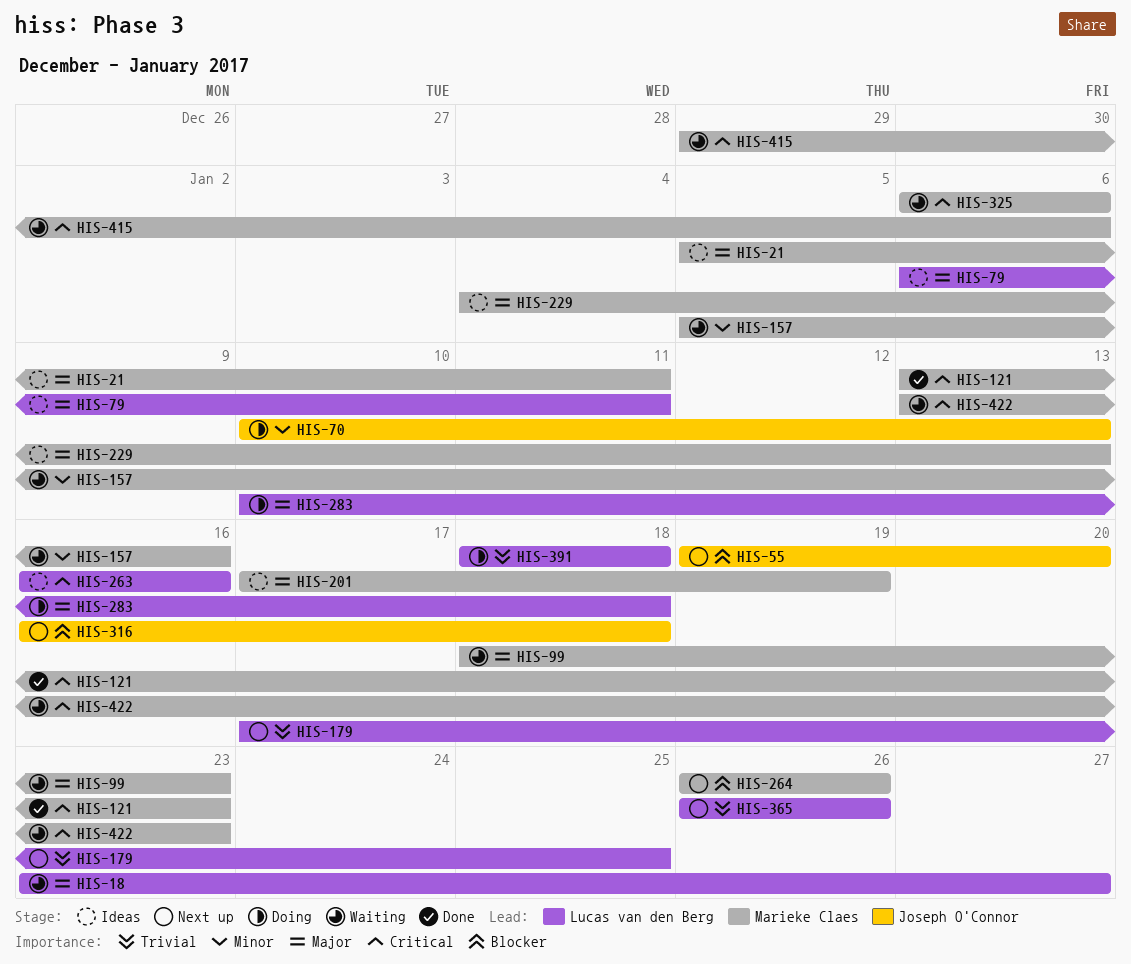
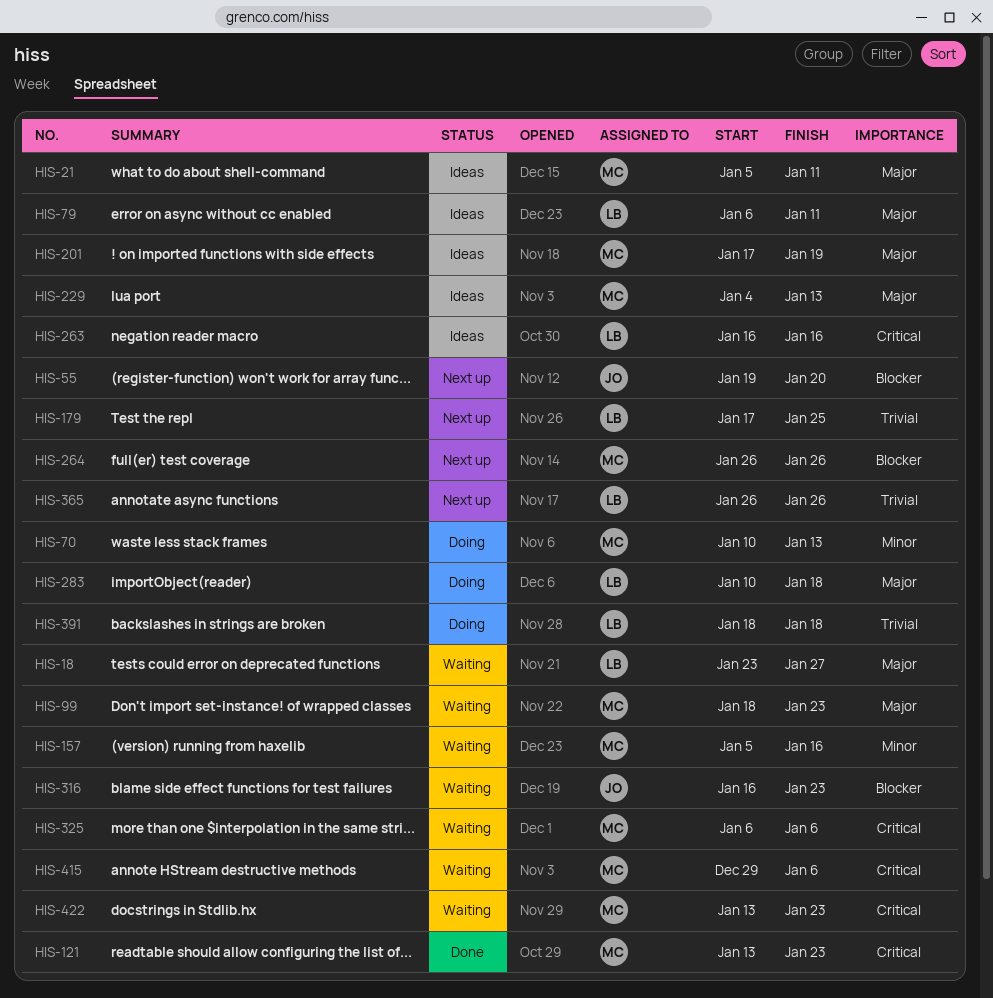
HIS-70, owner: Joseph O'Connor -> Marieke Claes
HIS-316, status: Next up -> Waiting
HIS-316, due: Jan 18 -> Jan 23

